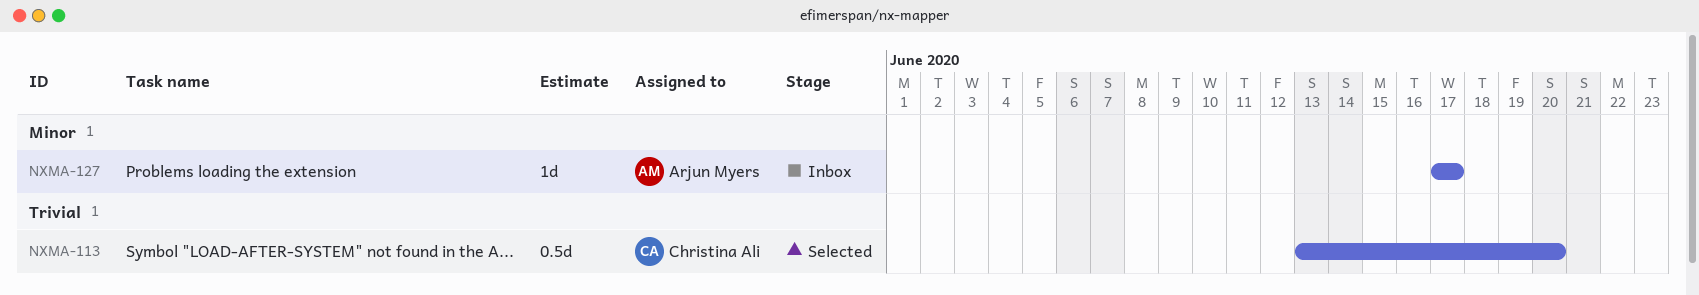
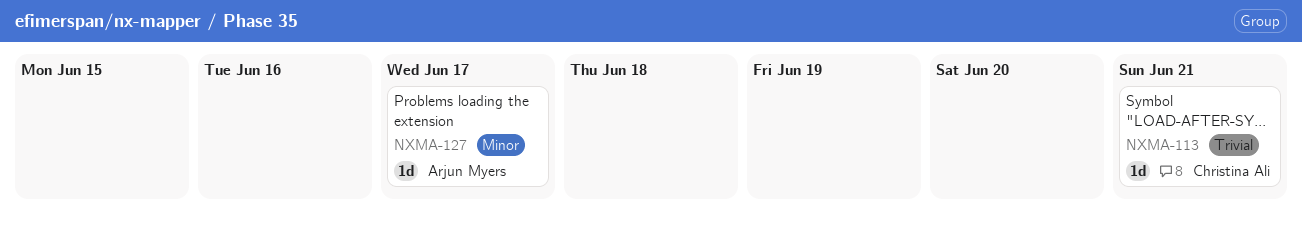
NXMA-113, estimate: 0.5d -> 1d
NXMA-113, due: Jun 20 -> Jun 21

